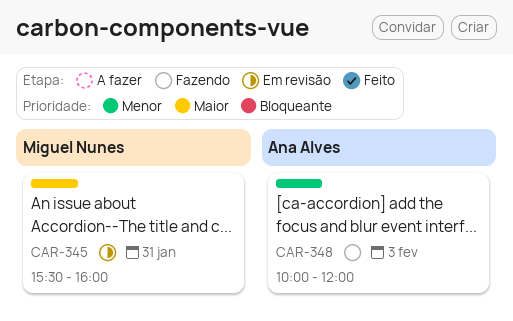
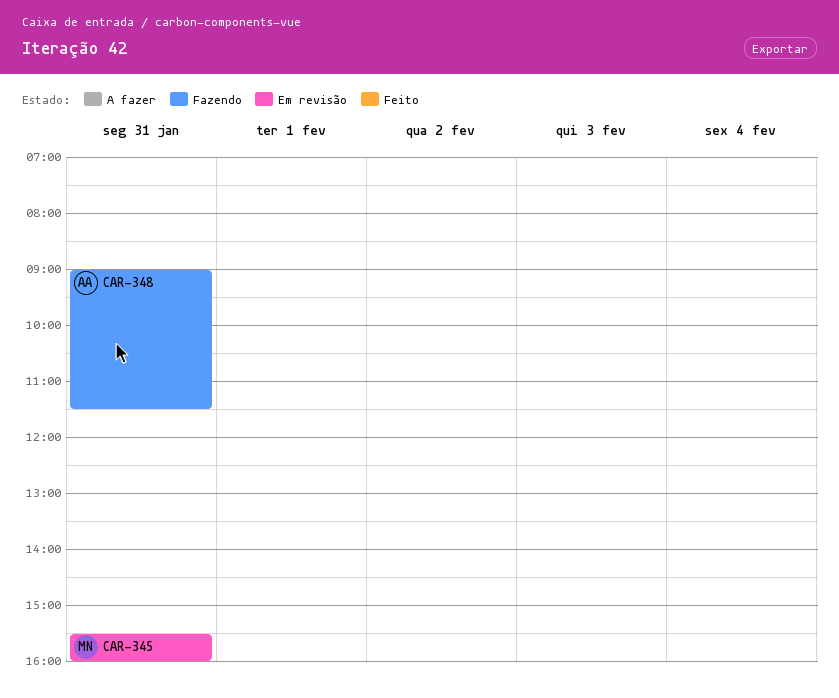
CAR-348, day: Feb 3 -> Jan 31
CAR-348, begins: 10:00 -> 09:00
CAR-348, ends: 12:00 -> 11:30

